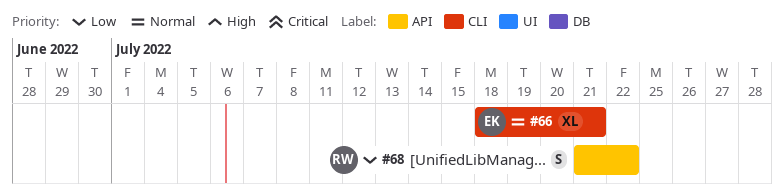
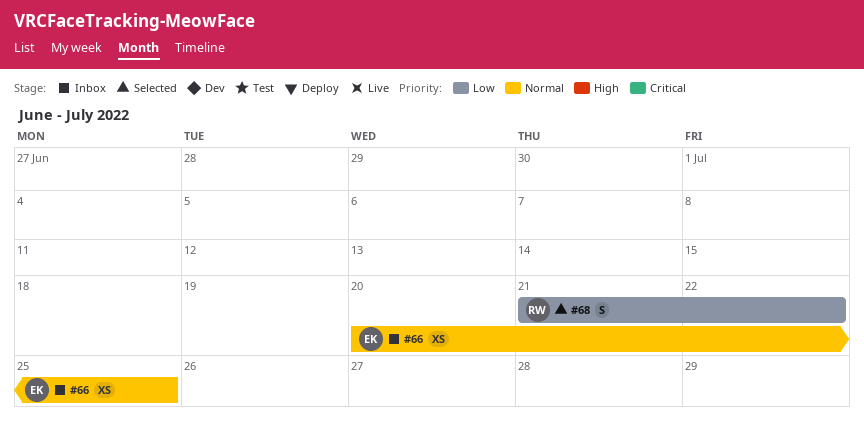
#66, estimate: XL -> XS
#66, start: Jul 18 -> Jul 20
#66, due: Jul 21 -> Jul 25

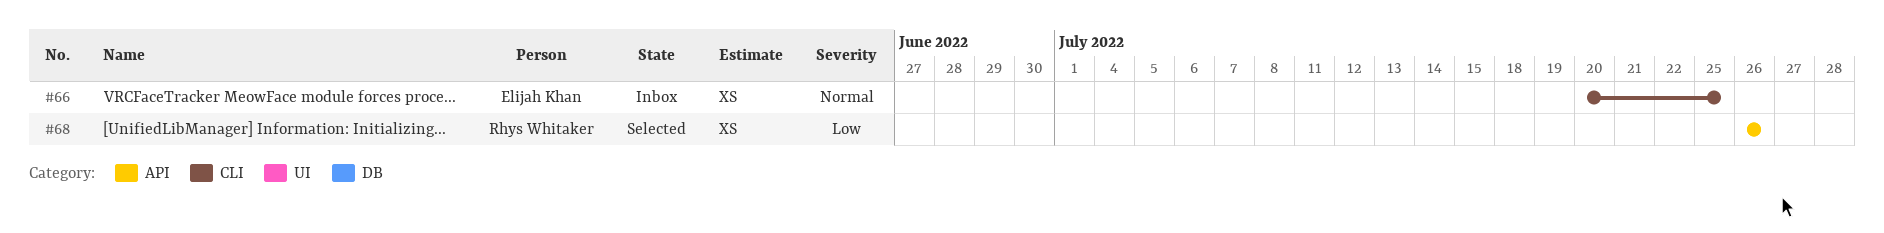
#68, estimate: S -> XS
#68, start: Jul 21 -> Jul 26
#68, due: Jul 22 -> Jul 26

